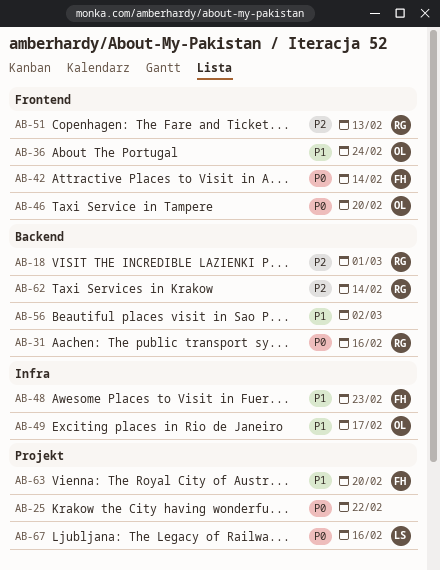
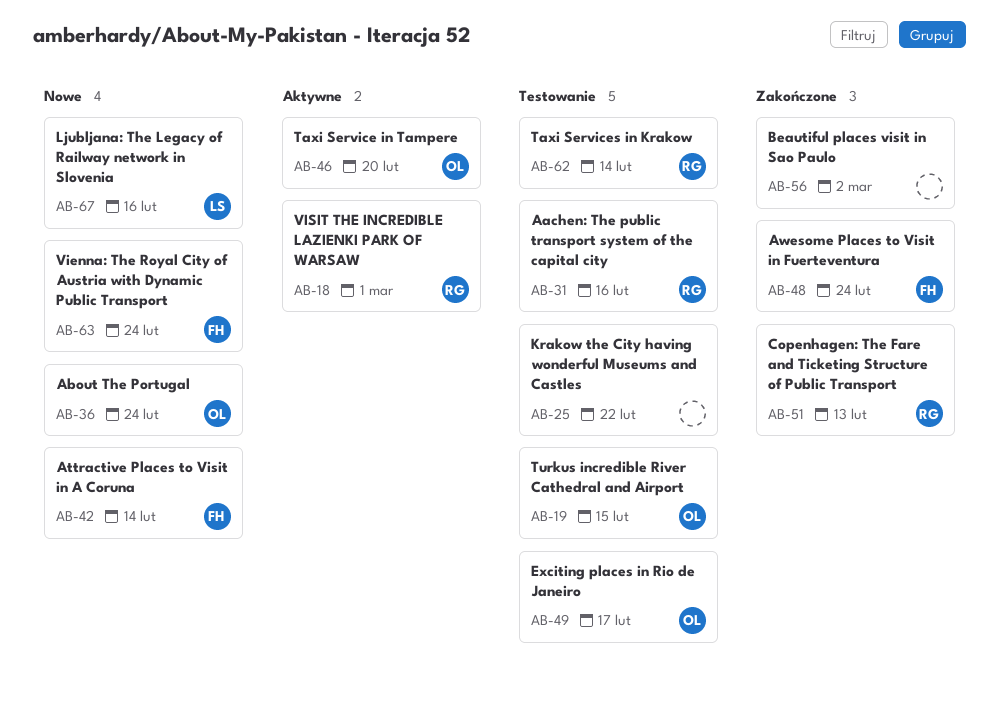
AB-19: none -> present
AB-48, due: Feb 23 -> Feb 24
AB-63, due: Feb 20 -> Feb 24

